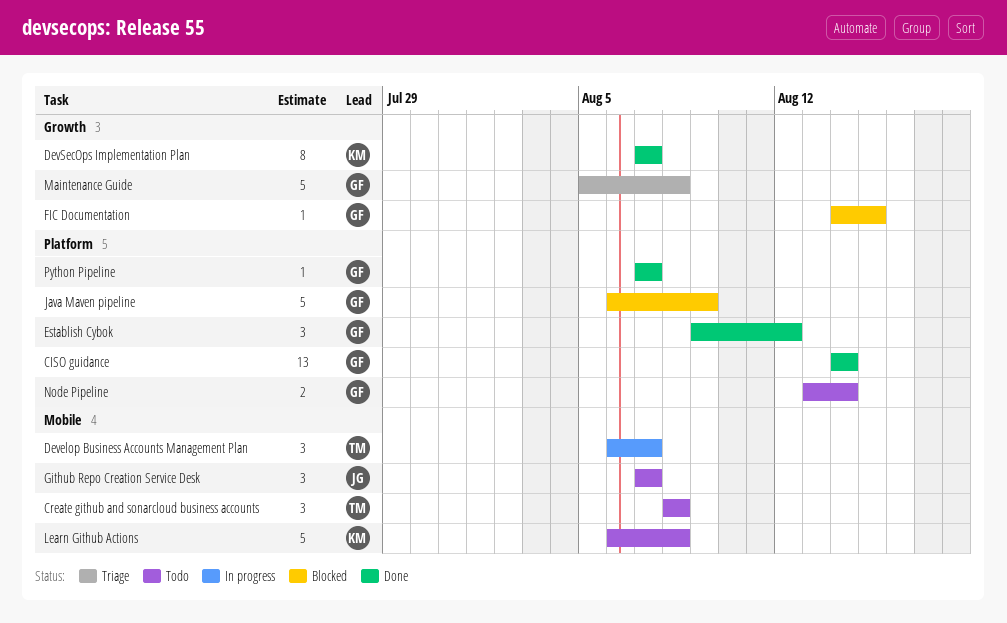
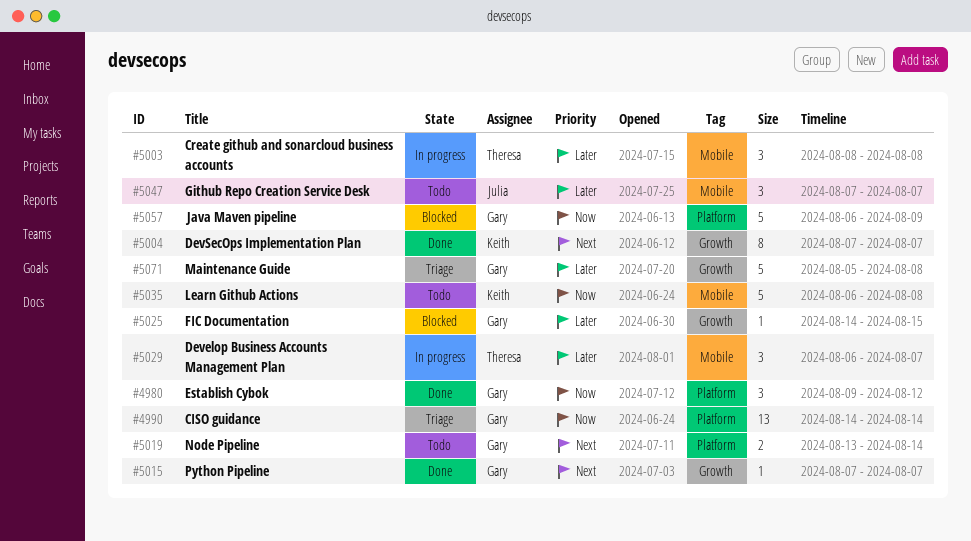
CISO guidance, status: Done -> Triage
Create github and sonarcloud business accounts, status: Todo -> In progress
Python Pipeline, label: Platform -> Growth

